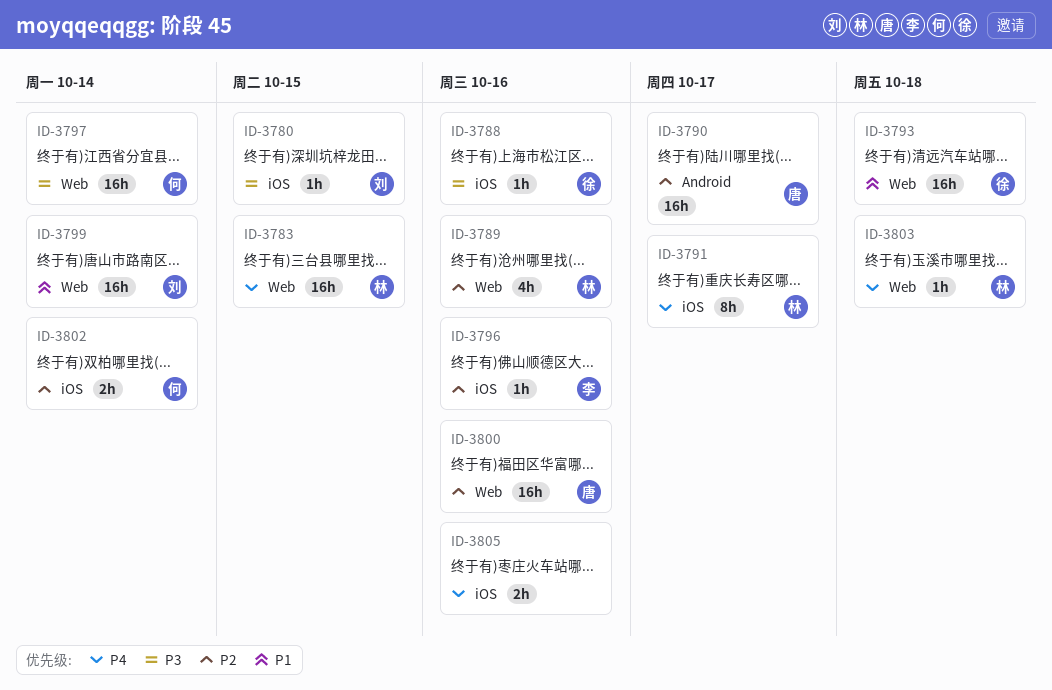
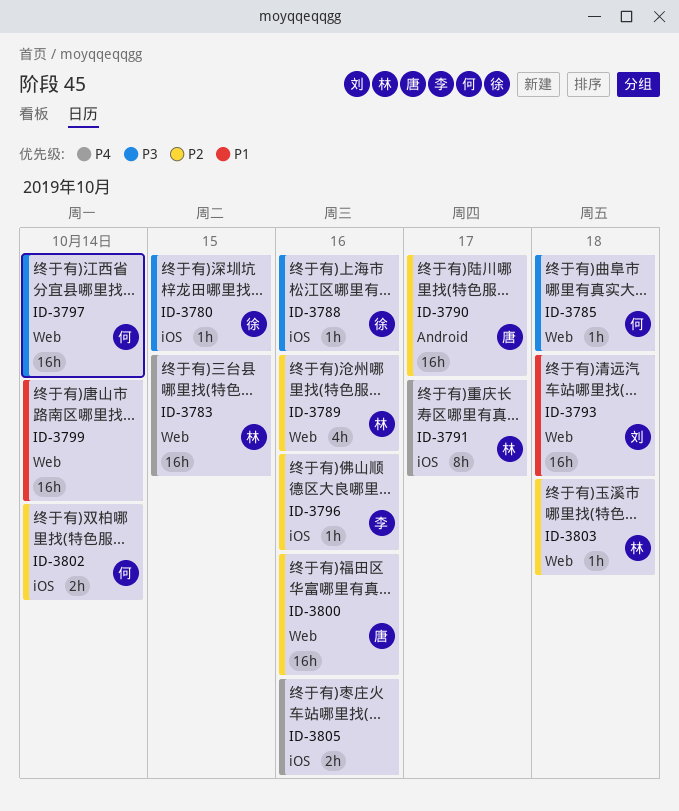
ID-3780, owner: 刘 -> 徐
ID-3785: none -> present
ID-3793, owner: 徐 -> 刘
ID-3799, owner: 刘 -> none
ID-3803, priority: P4 -> P2

